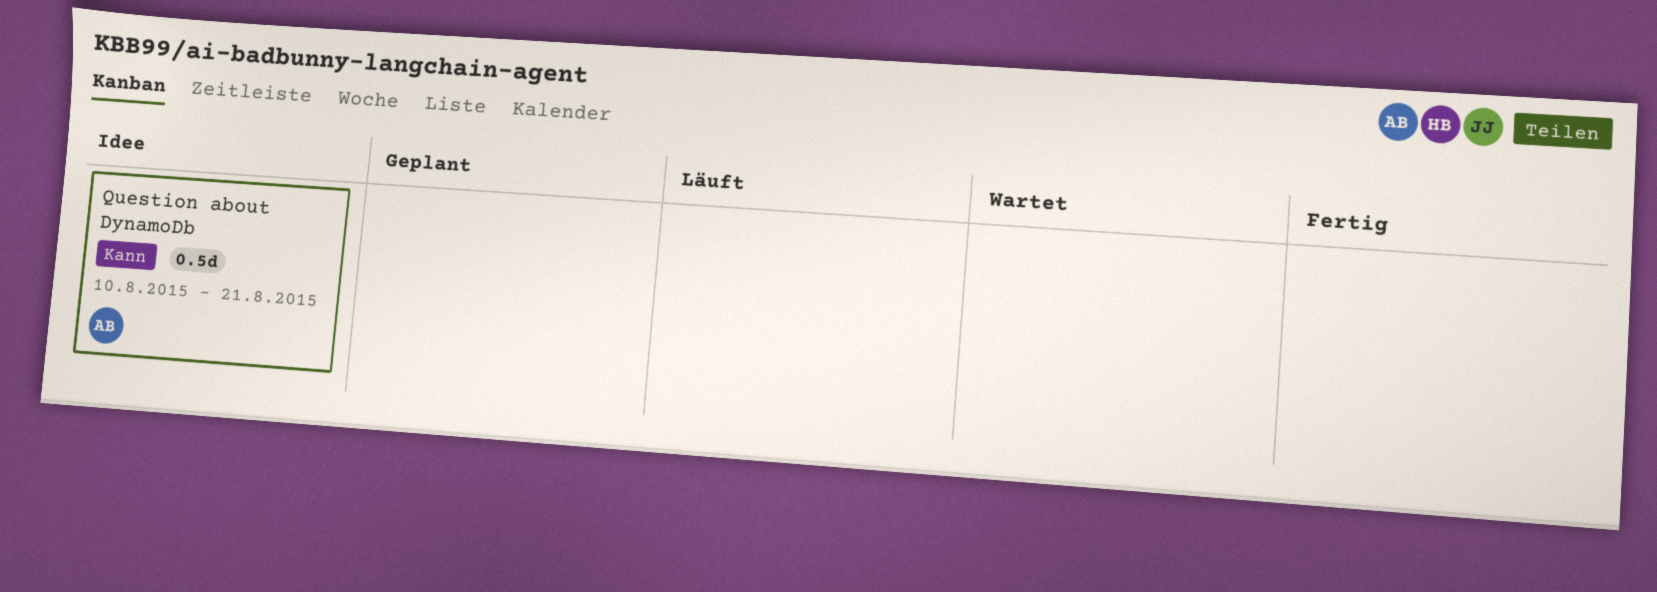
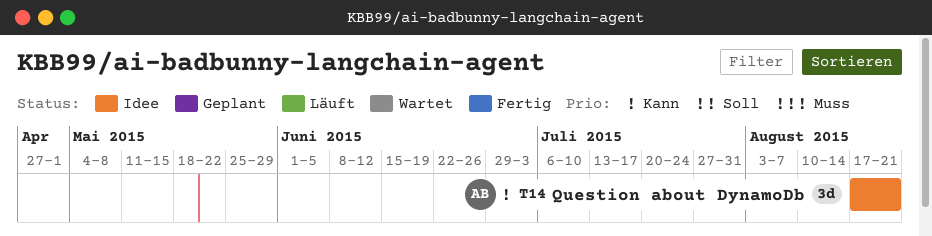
Question about DynamoDb, estimate: 0.5d -> 3d
Question about DynamoDb, start: Aug 10 -> Aug 17

